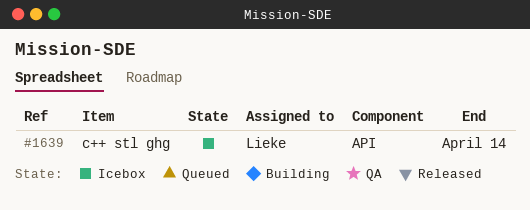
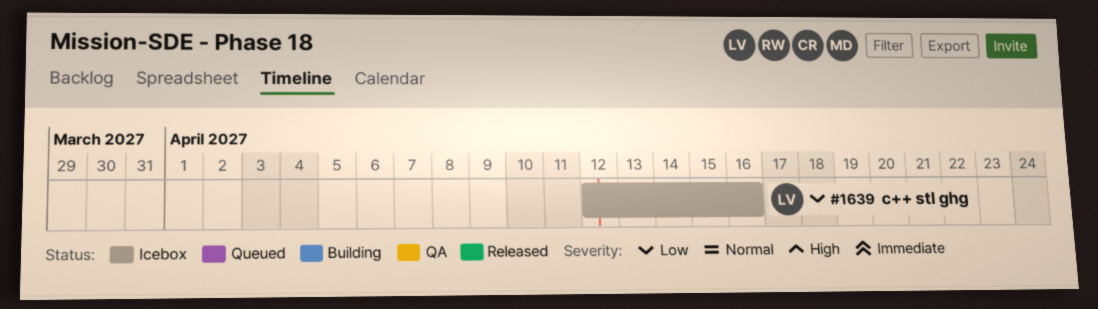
#1639, due: Apr 14 -> Apr 16

